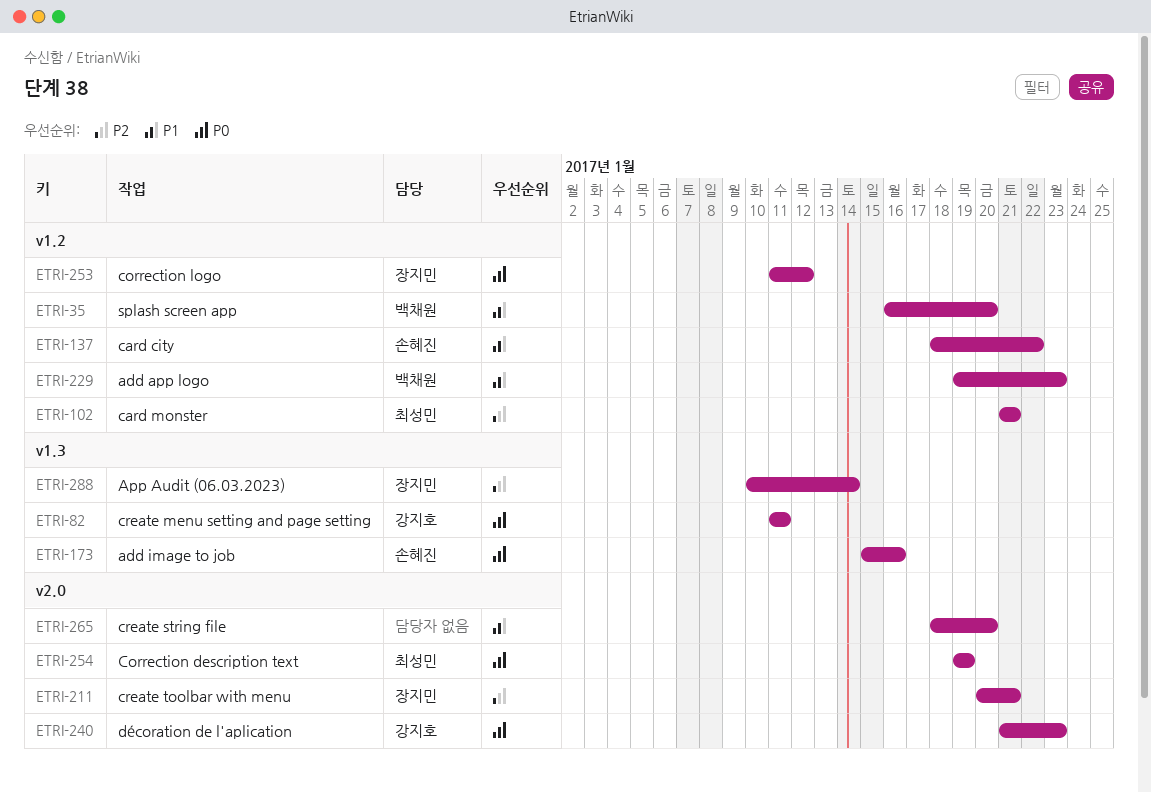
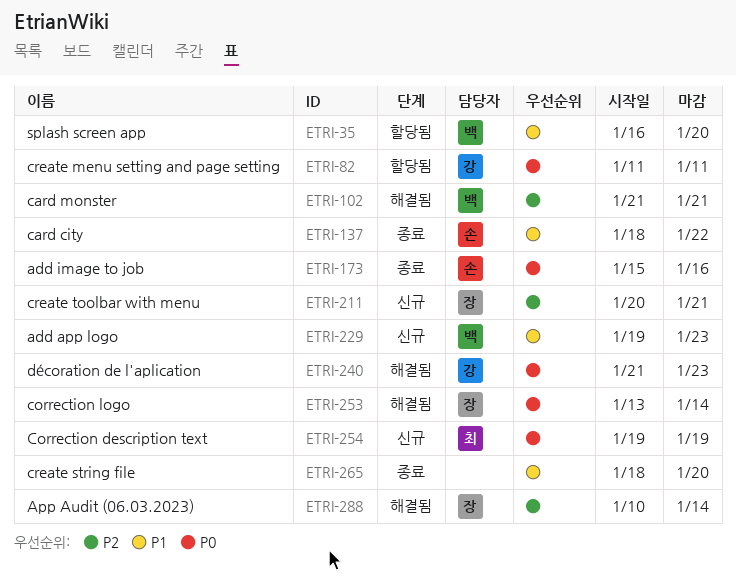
ETRI-102, owner: 최성민 -> 백채원
ETRI-253, start: Jan 11 -> Jan 13
ETRI-253, due: Jan 12 -> Jan 14

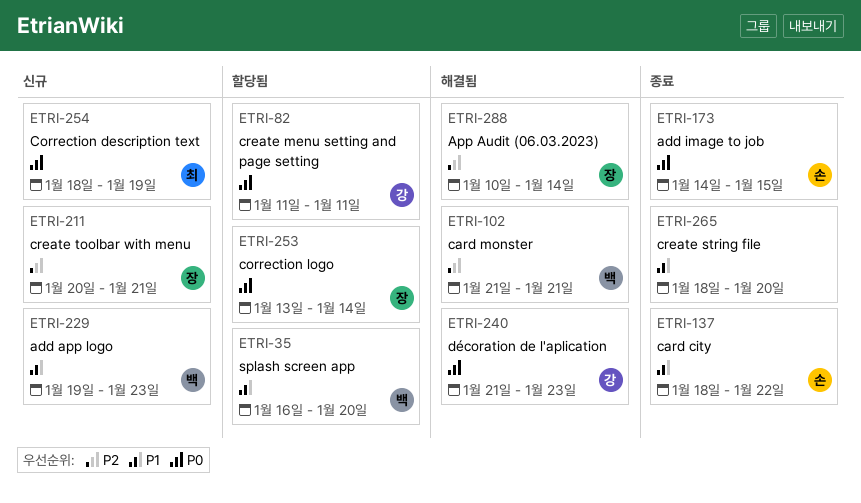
ETRI-173, start: Jan 15 -> Jan 14
ETRI-173, due: Jan 16 -> Jan 15
ETRI-253, status: 해결됨 -> 할당됨
ETRI-254, start: Jan 19 -> Jan 18

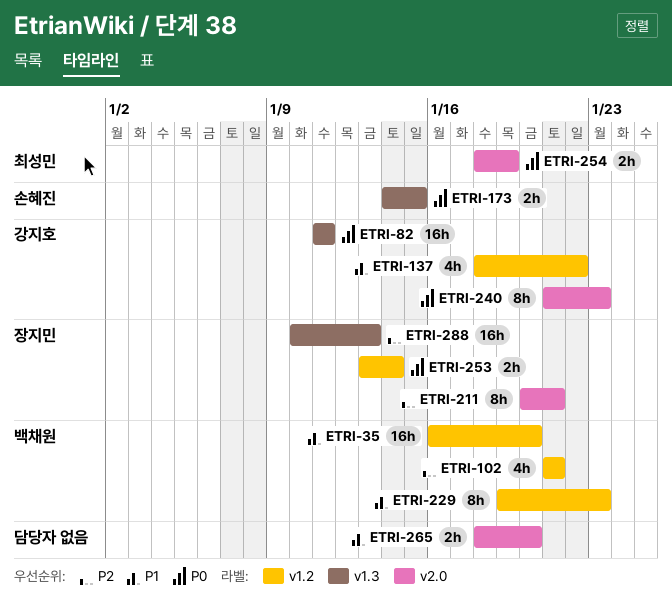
ETRI-137, owner: 손혜진 -> 강지호
ETRI-288, due: Jan 14 -> Jan 13

